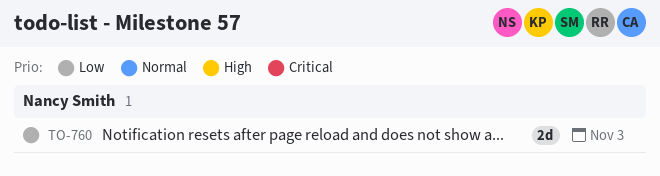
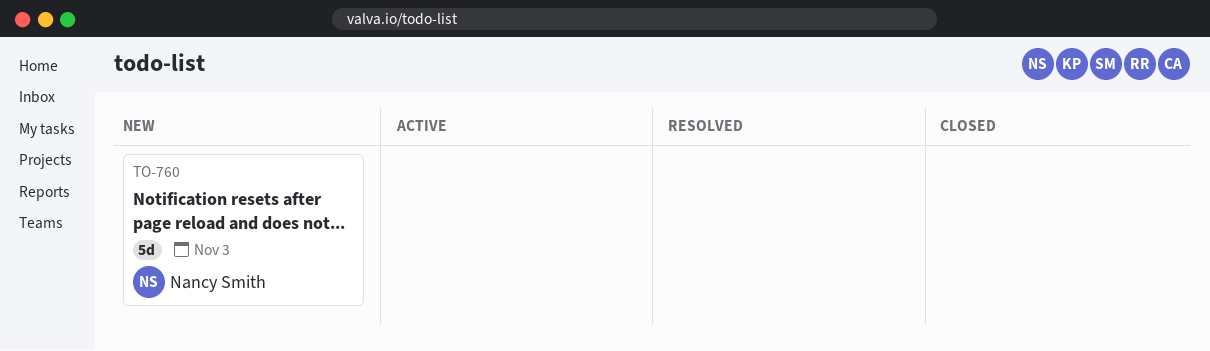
TO-760, estimate: 2d -> 5d

